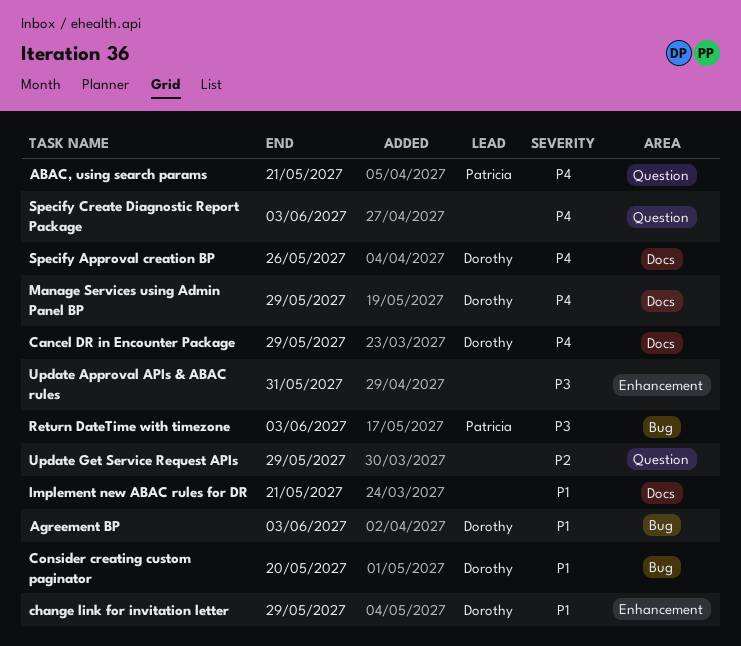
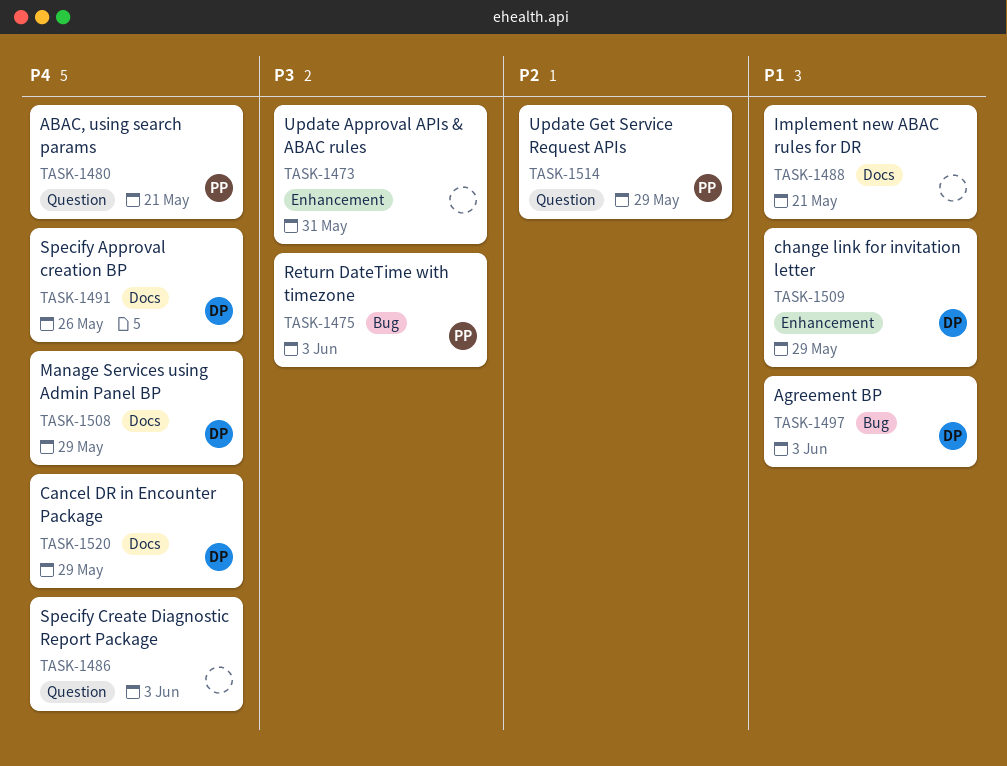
Consider creating custom paginator: present -> none
Update Get Service Request APIs, owner: none -> Patricia

